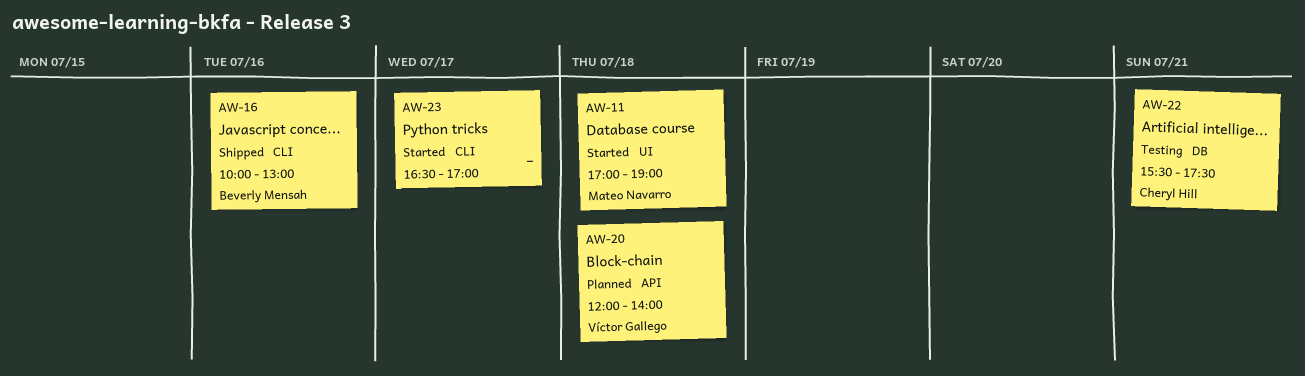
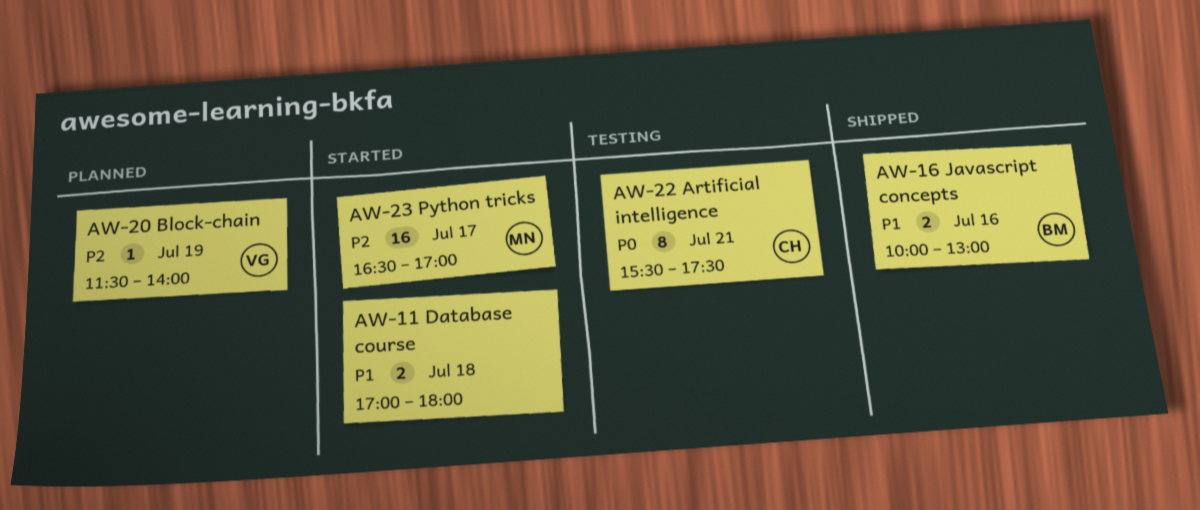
AW-11, owner: Mateo Navarro -> none
AW-11, ends: 19:00 -> 18:00
AW-20, day: Jul 18 -> Jul 19
AW-20, begins: 12:00 -> 11:30
AW-23, owner: none -> Mateo Navarro

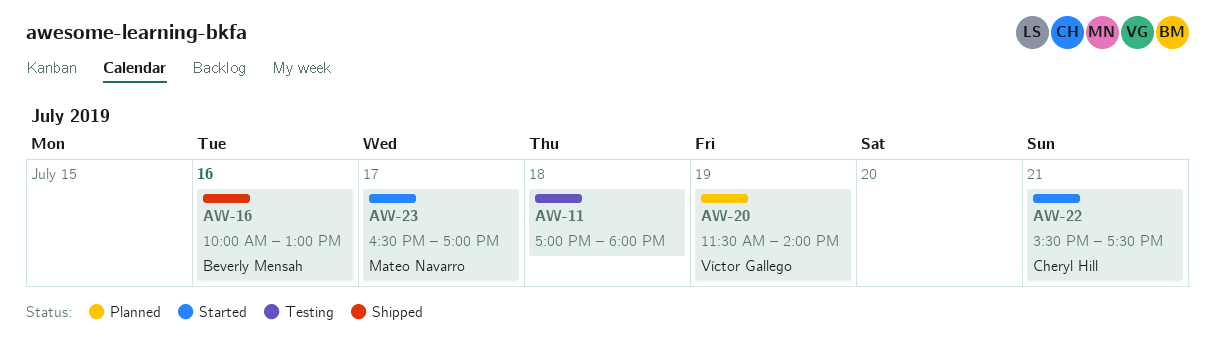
AW-11, status: Started -> Testing
AW-22, status: Testing -> Started

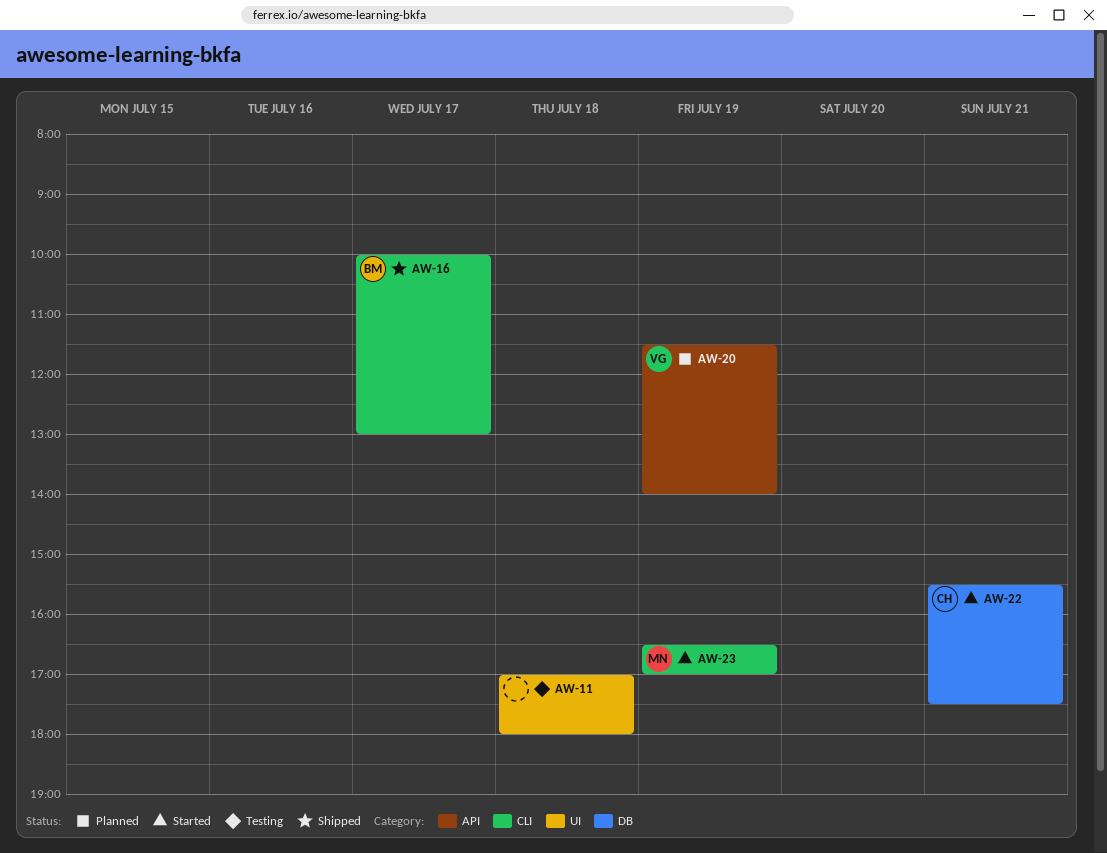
AW-16, day: Jul 16 -> Jul 17
AW-23, day: Jul 17 -> Jul 19

